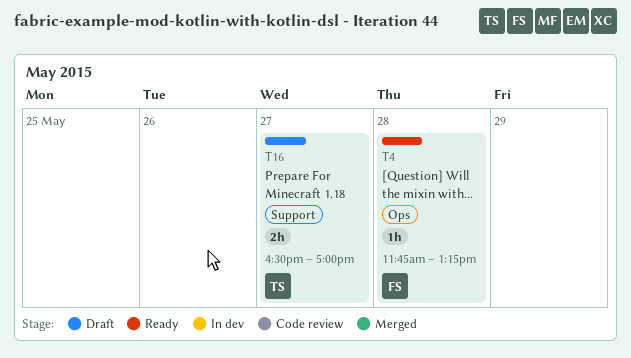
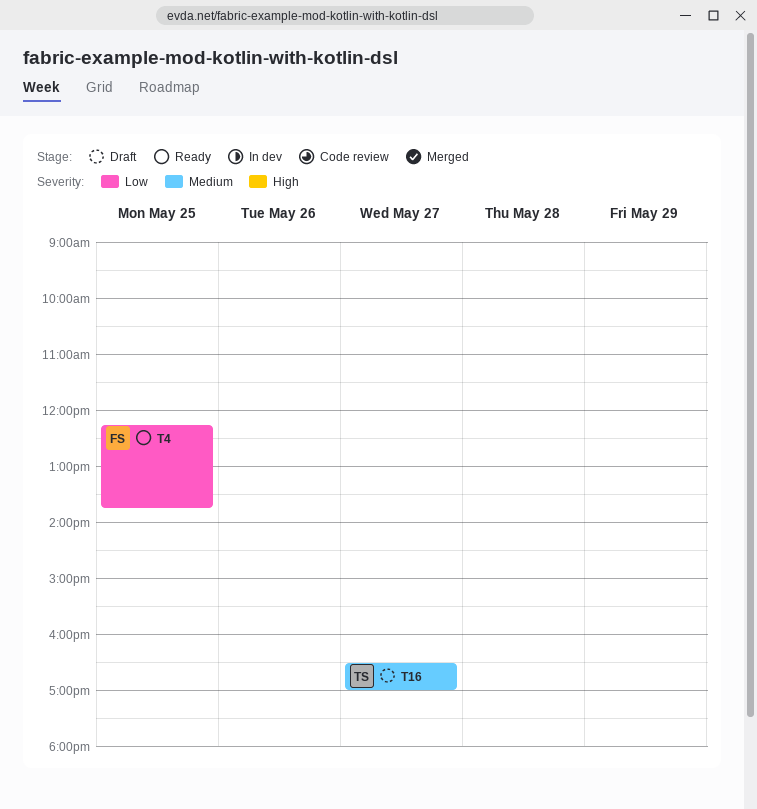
T4, day: May 28 -> May 25
T4, begins: 11:45 -> 12:15
T4, ends: 13:15 -> 13:45

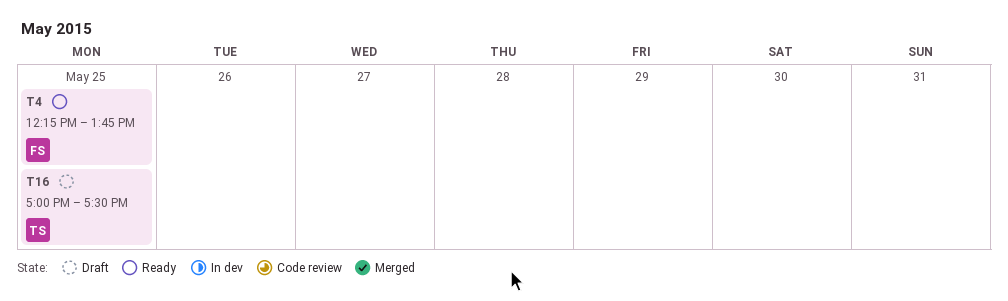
T16, day: May 27 -> May 25
T16, begins: 16:30 -> 17:00
T16, ends: 17:00 -> 17:30

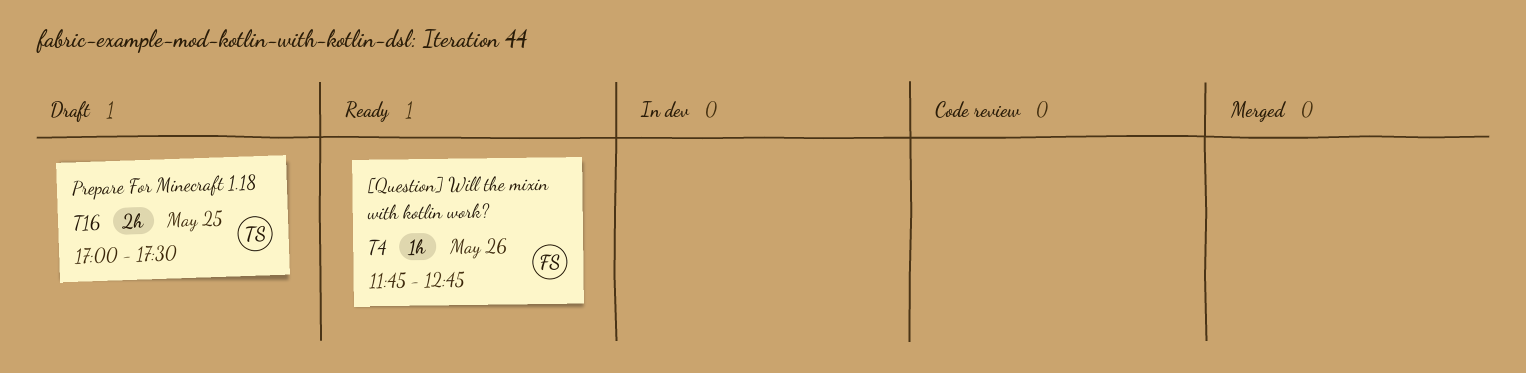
T4, day: May 25 -> May 26
T4, begins: 12:15 -> 11:45
T4, ends: 13:45 -> 12:45

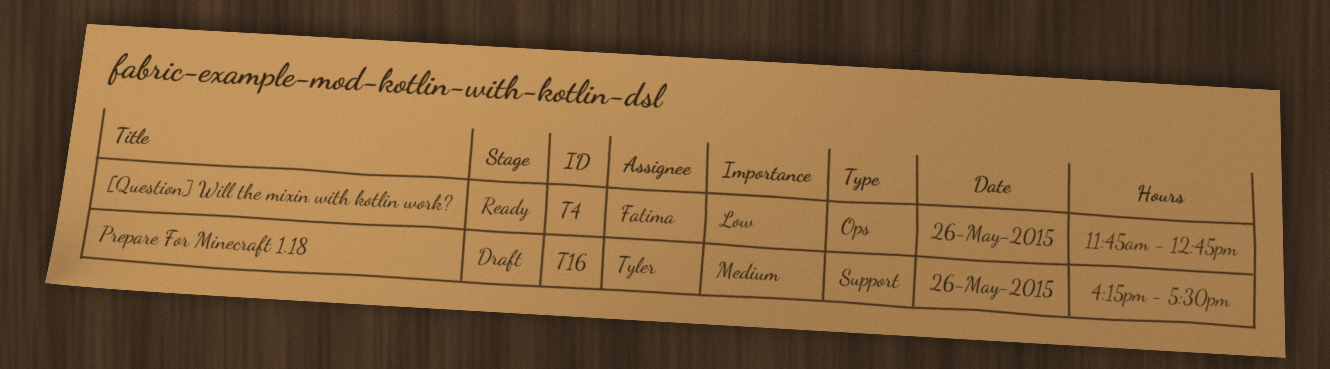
T16, day: May 25 -> May 26
T16, begins: 17:00 -> 16:15

